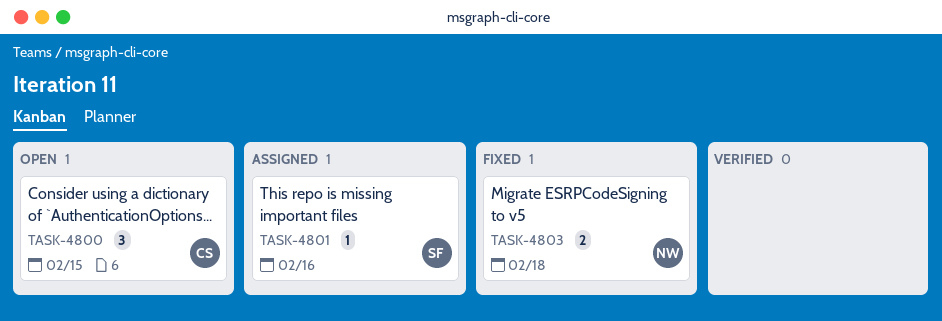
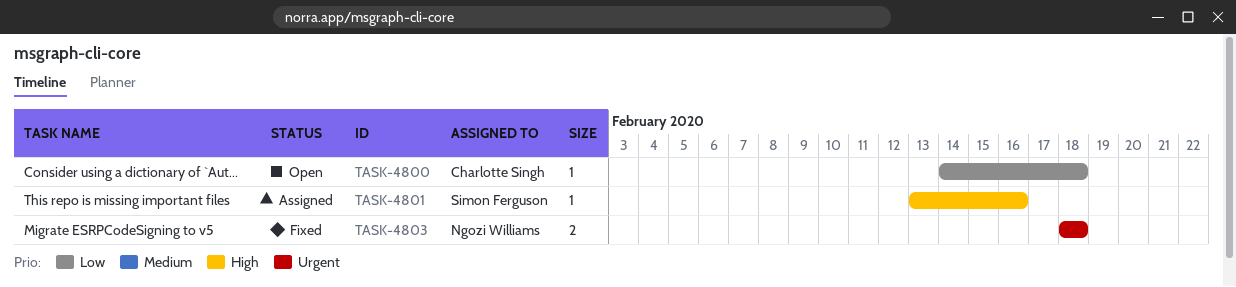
TASK-4800, estimate: 3 -> 1
TASK-4800, due: Feb 15 -> Feb 18

